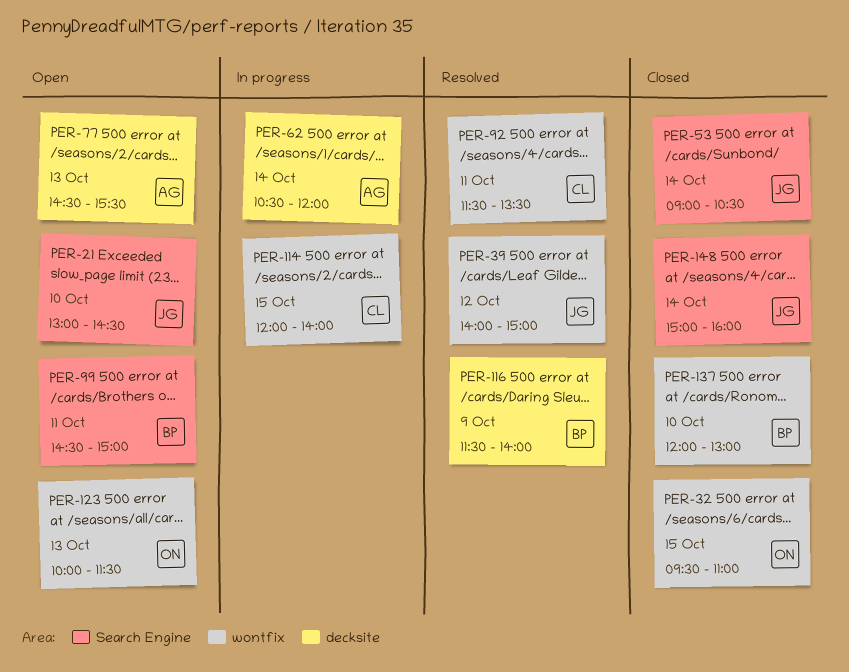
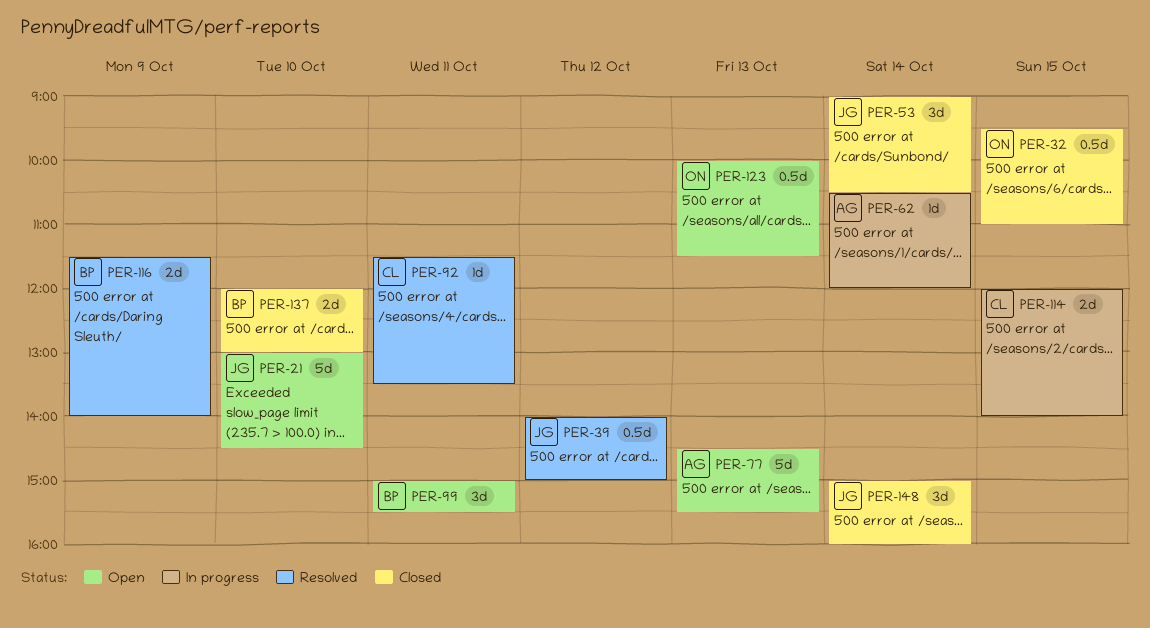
PER-99, begins: 14:30 -> 15:00
PER-99, ends: 15:00 -> 15:30

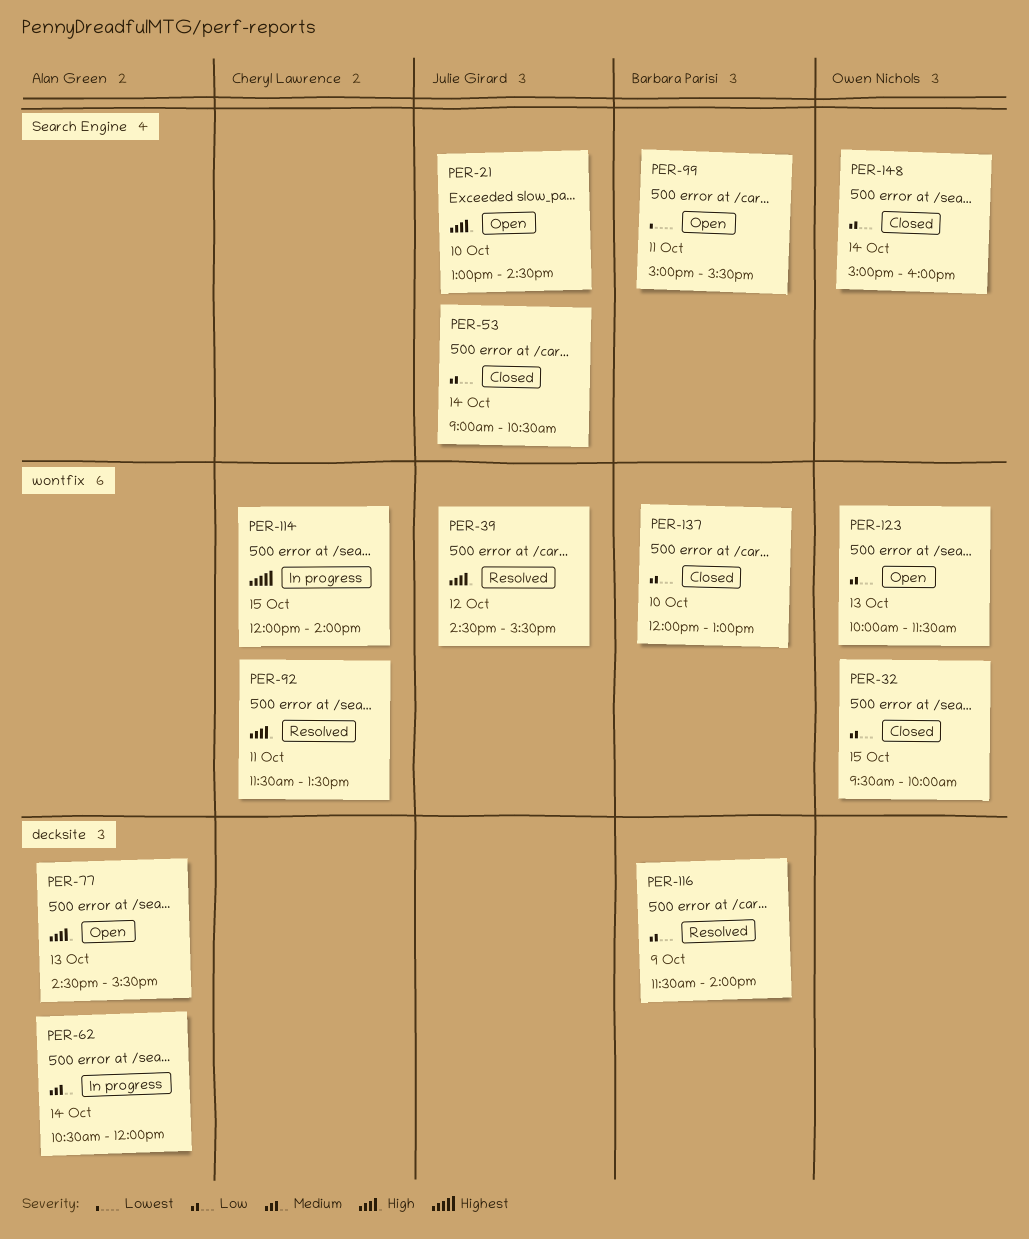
PER-32, ends: 11:00 -> 10:00
PER-39, begins: 14:00 -> 14:30
PER-39, ends: 15:00 -> 15:30
PER-148, owner: Julie Girard -> Owen Nichols

